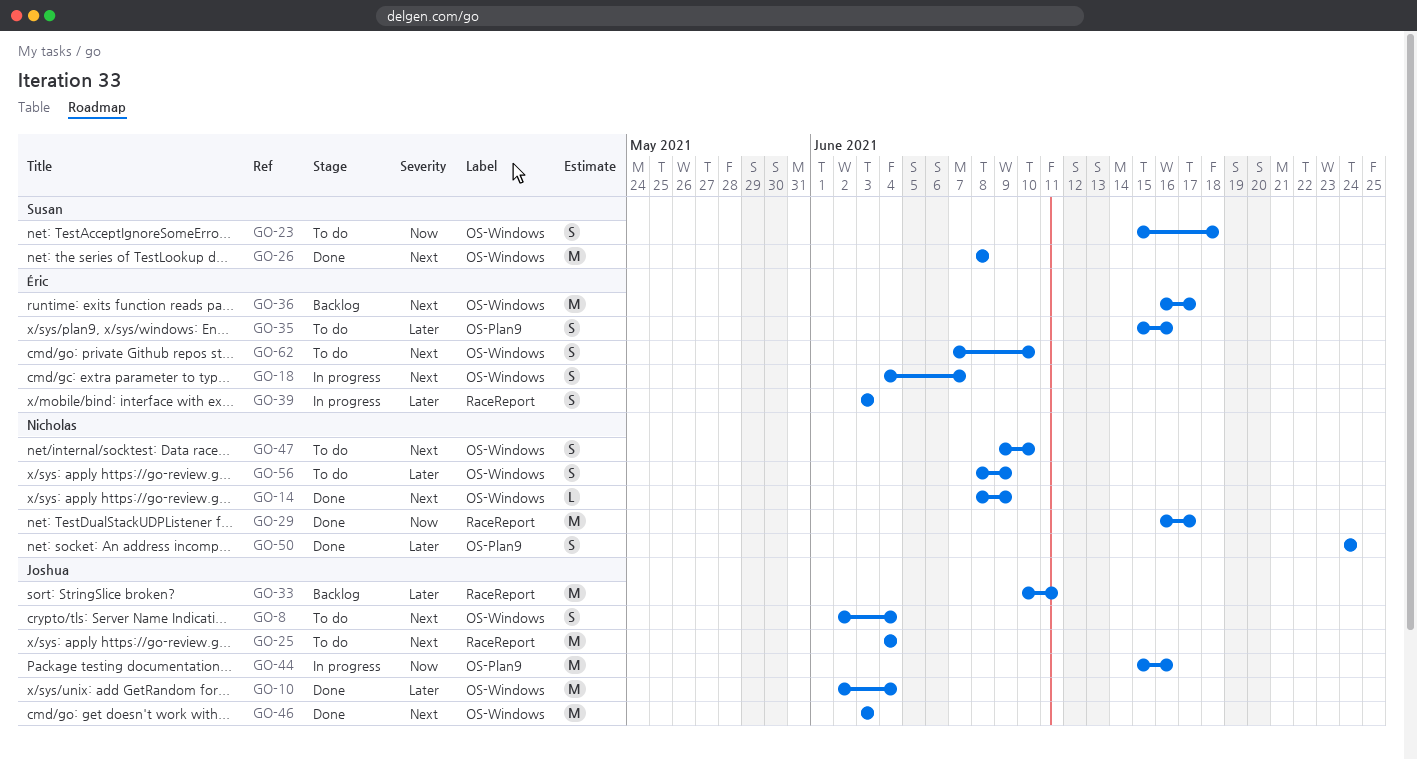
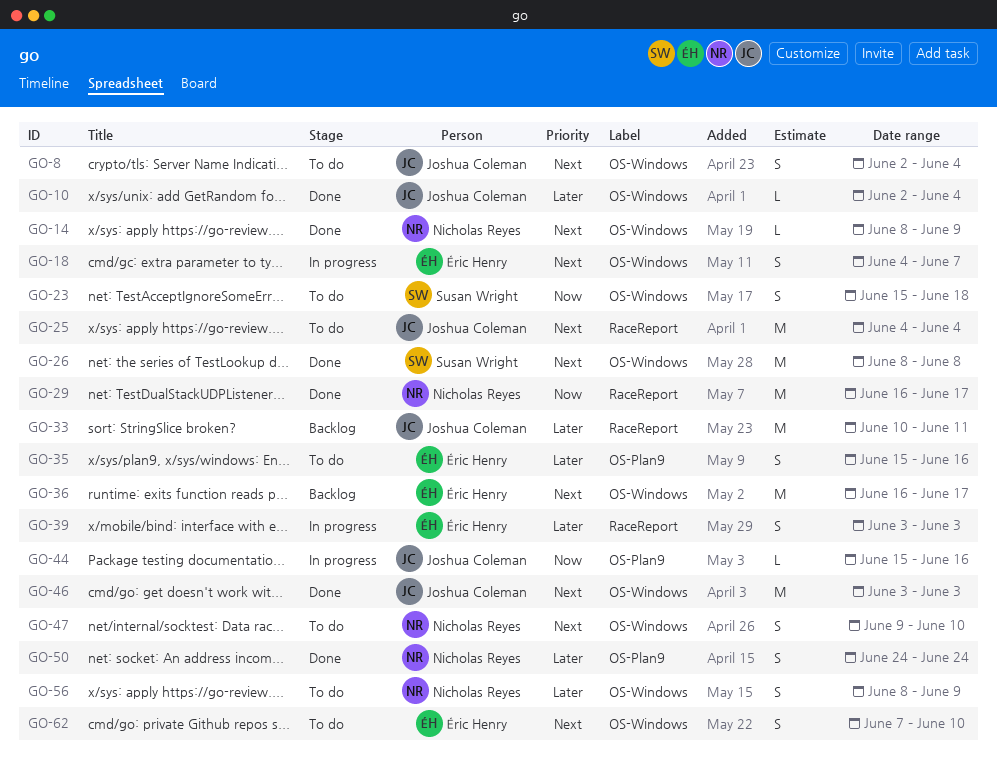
GO-10, estimate: M -> L
GO-44, estimate: M -> L

